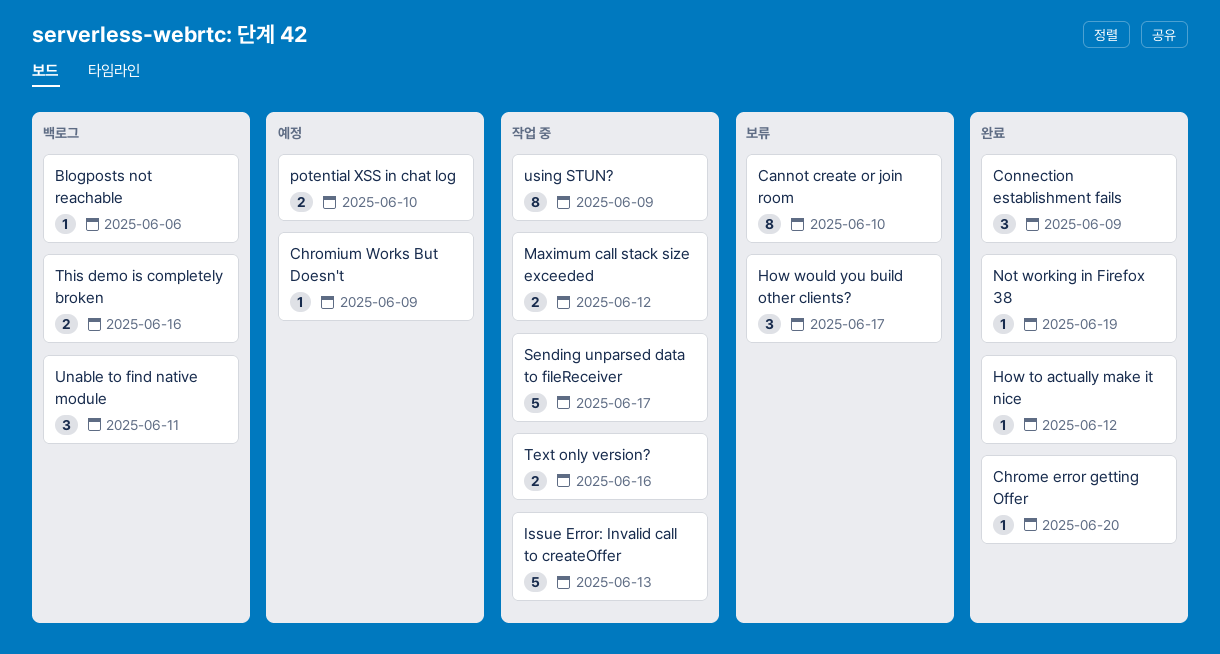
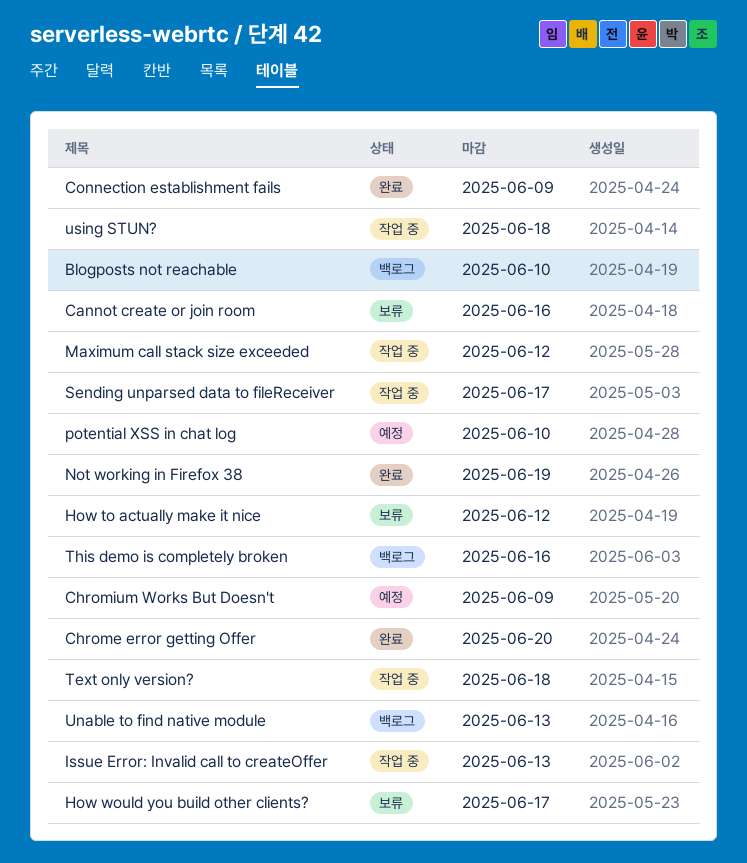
Blogposts not reachable, due: Jun 6 -> Jun 10
Cannot create or join room, due: Jun 10 -> Jun 16
How to actually make it nice, status: 완료 -> 보류
Text only version?, due: Jun 16 -> Jun 18
Unable to find native module, due: Jun 11 -> Jun 13
using STUN?, due: Jun 9 -> Jun 18

